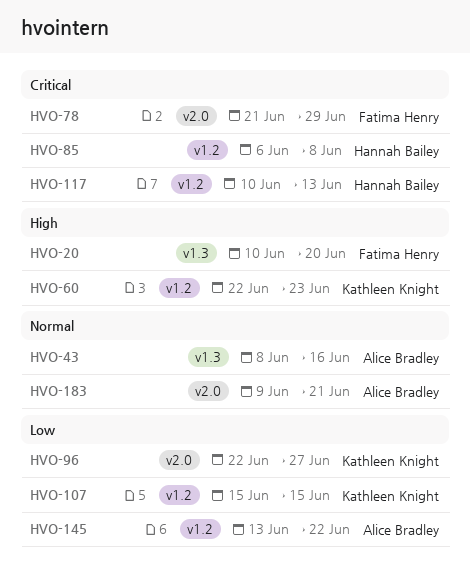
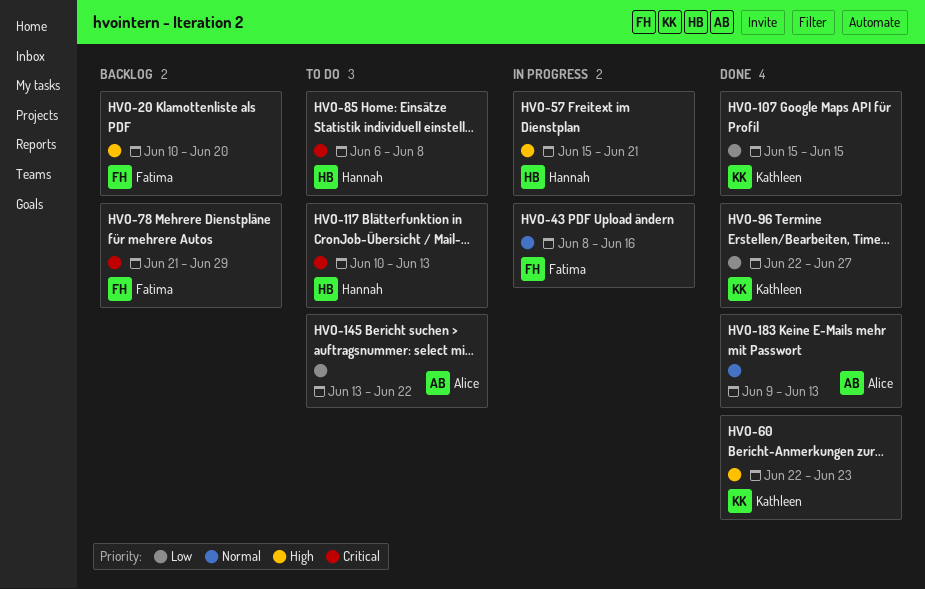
HVO-43, owner: Alice Bradley -> Fatima Henry
HVO-57: none -> present
HVO-183, due: Jun 21 -> Jun 13

